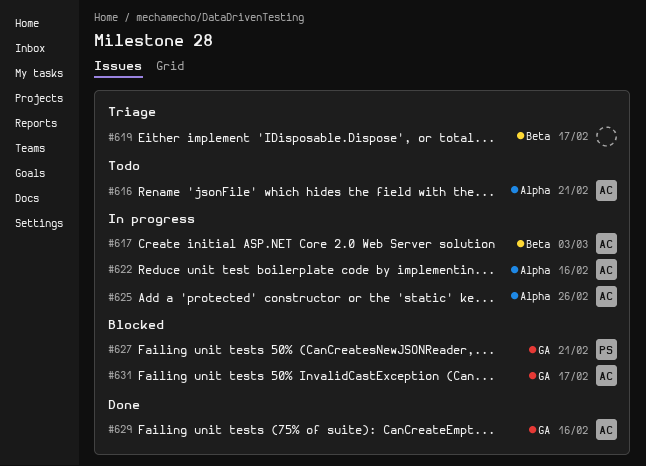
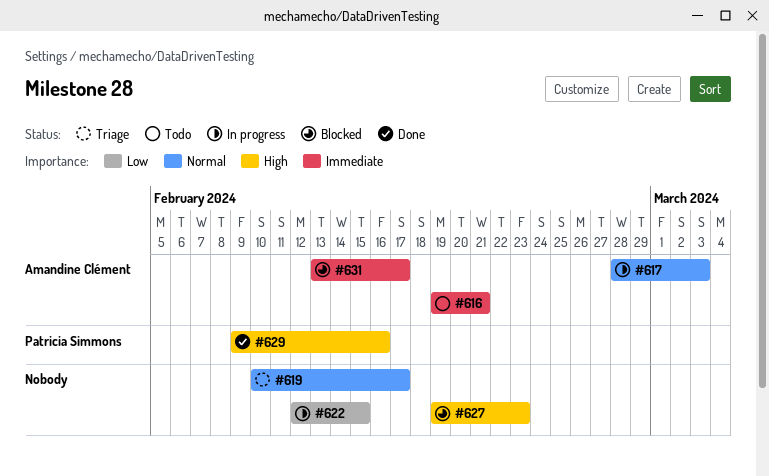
#622, owner: Amandine Clément -> none
#622, due: Feb 16 -> Feb 15
#625: present -> none
#627, owner: Patricia Simmons -> none
#627, due: Feb 21 -> Feb 23
#629, owner: Amandine Clément -> Patricia Simmons

